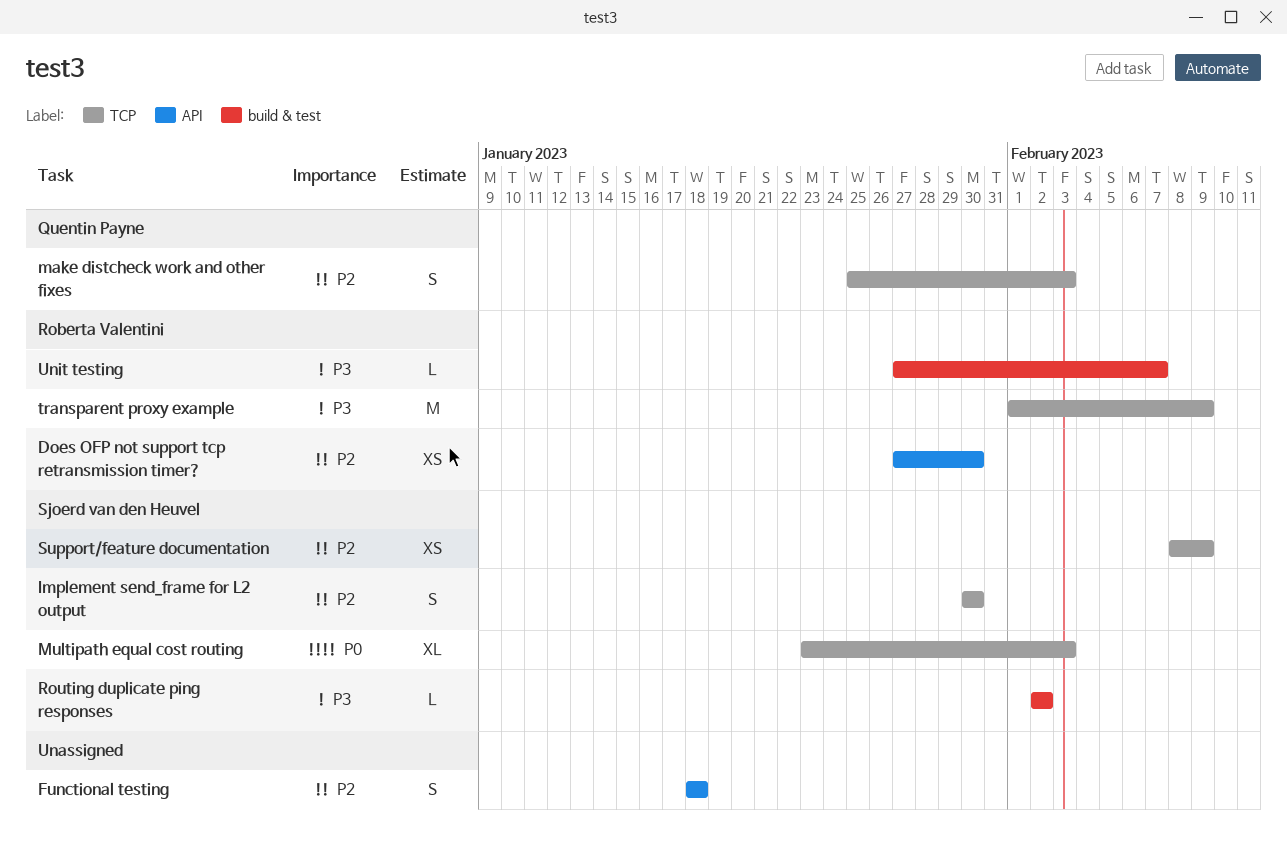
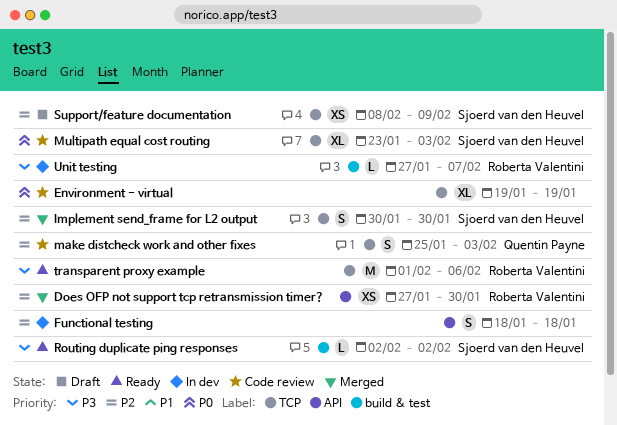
Environment - virtual: none -> present
transparent proxy example, due: Feb 9 -> Feb 6

